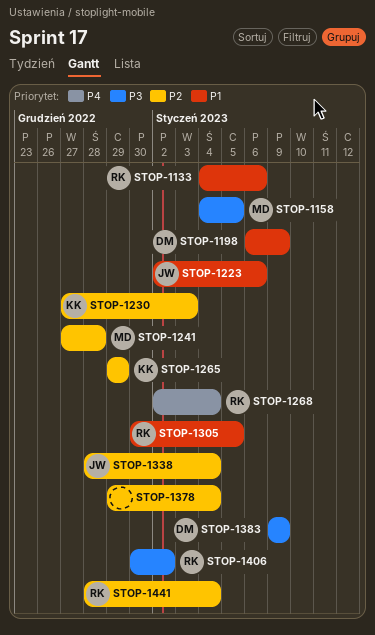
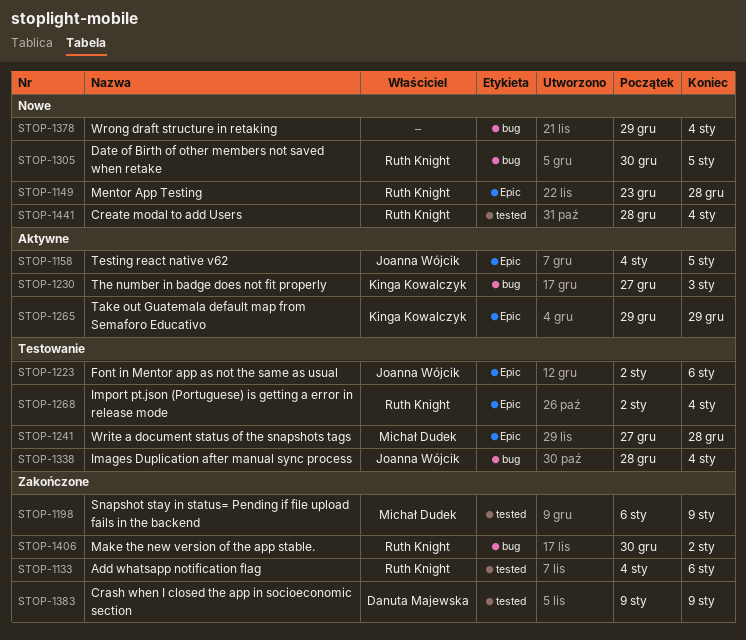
STOP-1149: none -> present
STOP-1158, owner: Michał Dudek -> Joanna Wójcik
STOP-1198, owner: Danuta Majewska -> Michał Dudek

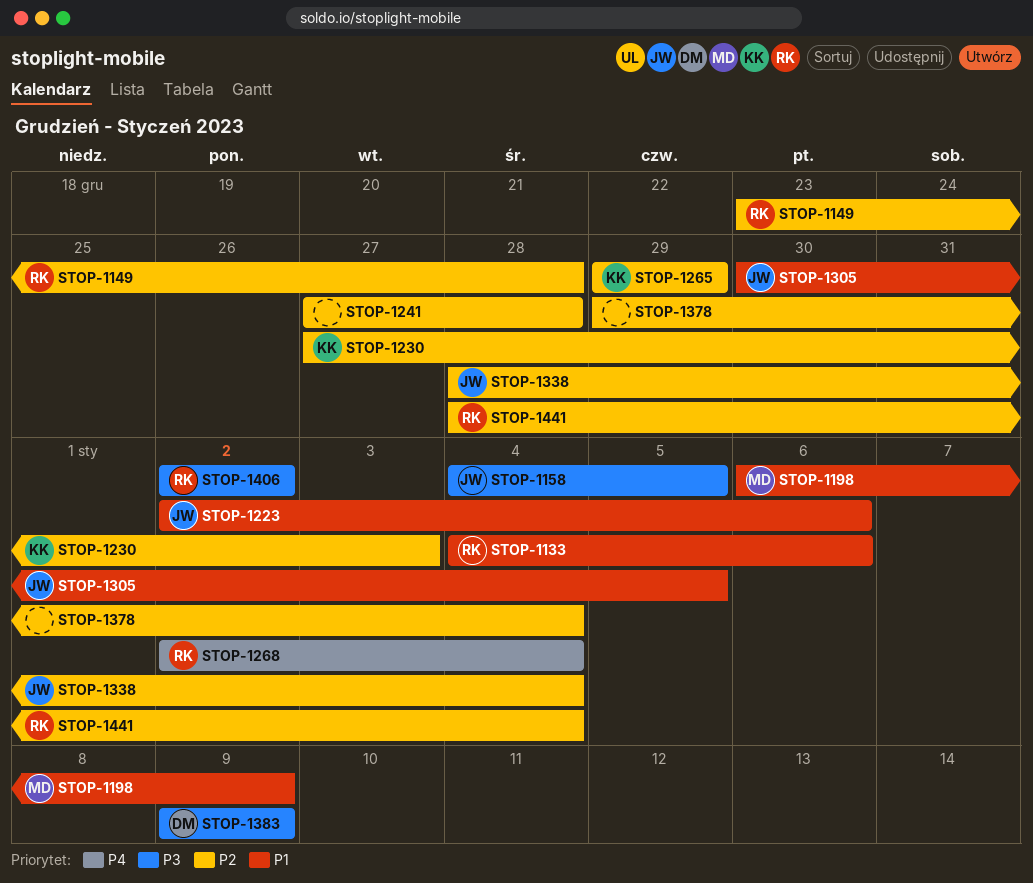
STOP-1241, owner: Michał Dudek -> none
STOP-1305, owner: Ruth Knight -> Joanna Wójcik
STOP-1406, start: Dec 30 -> Jan 2

